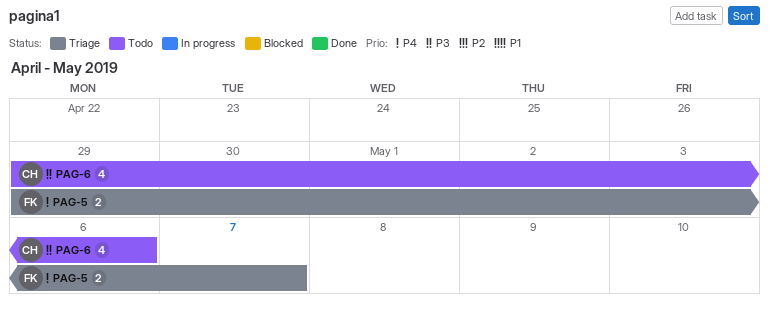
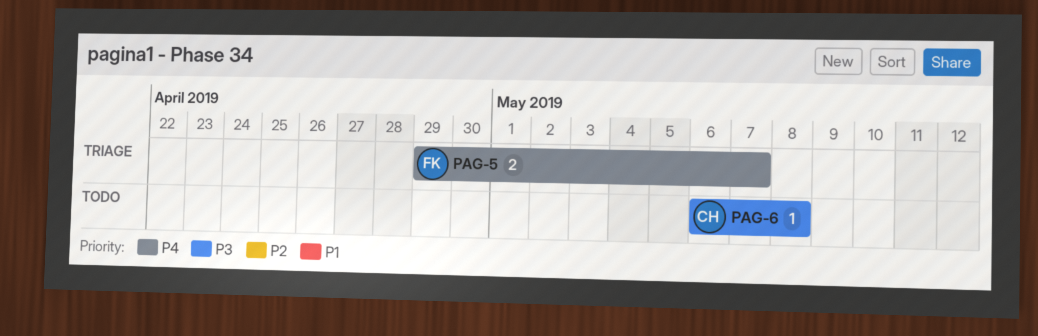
PAG-6, estimate: 4 -> 1
PAG-6, start: Apr 29 -> May 6
PAG-6, due: May 6 -> May 8

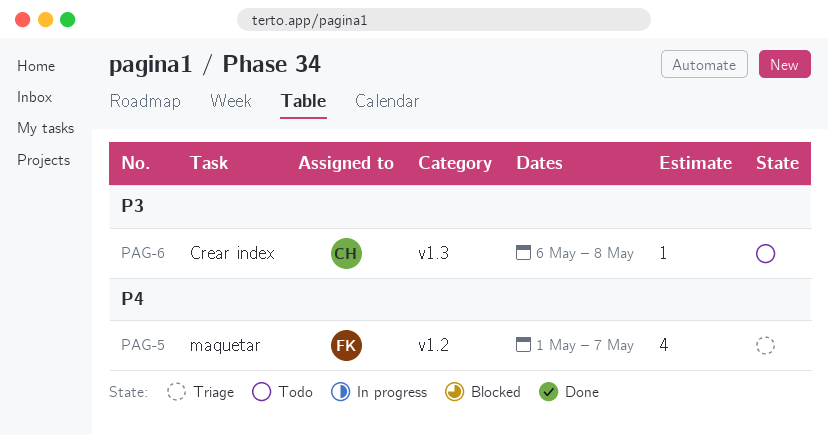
PAG-5, estimate: 2 -> 4
PAG-5, start: Apr 29 -> May 1

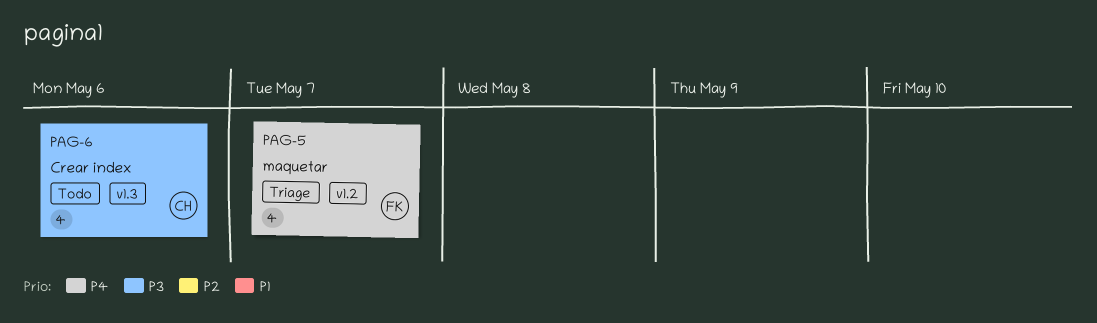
PAG-6, estimate: 1 -> 4
PAG-6, due: May 8 -> May 6

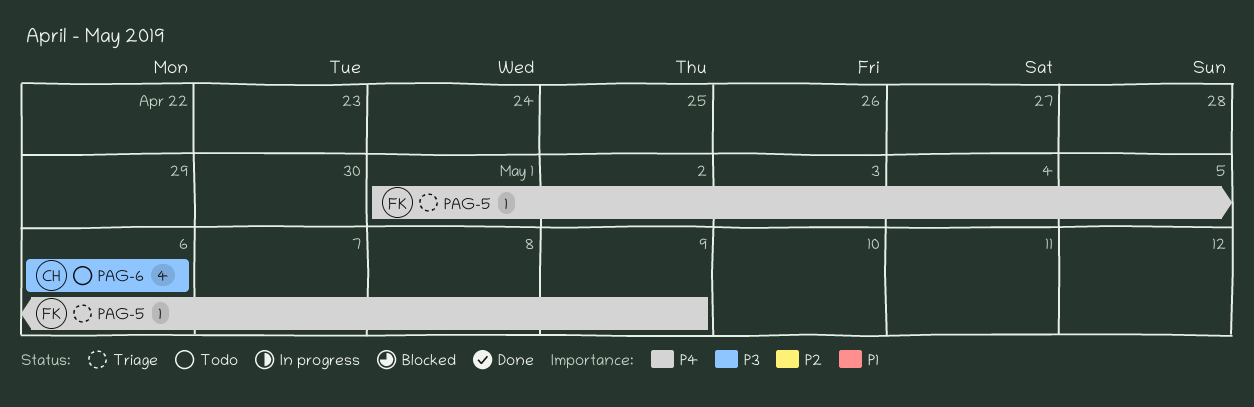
PAG-5, estimate: 4 -> 1
PAG-5, due: May 7 -> May 9

